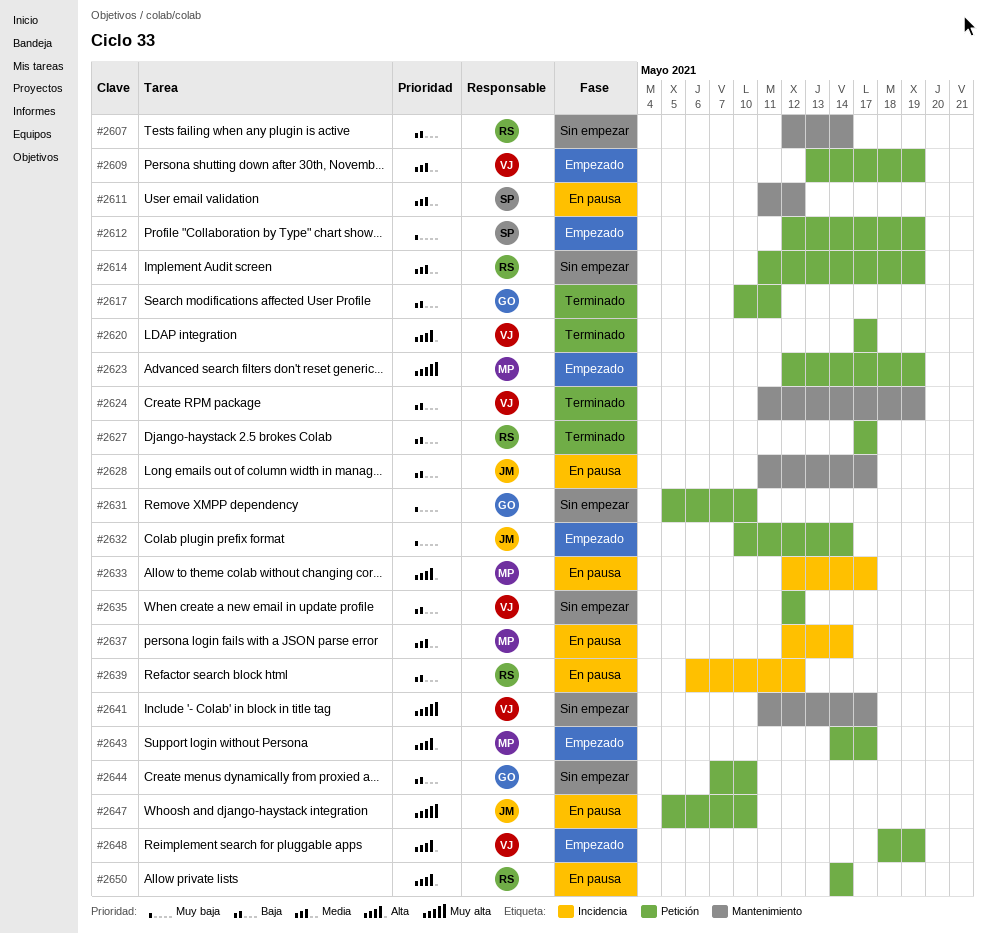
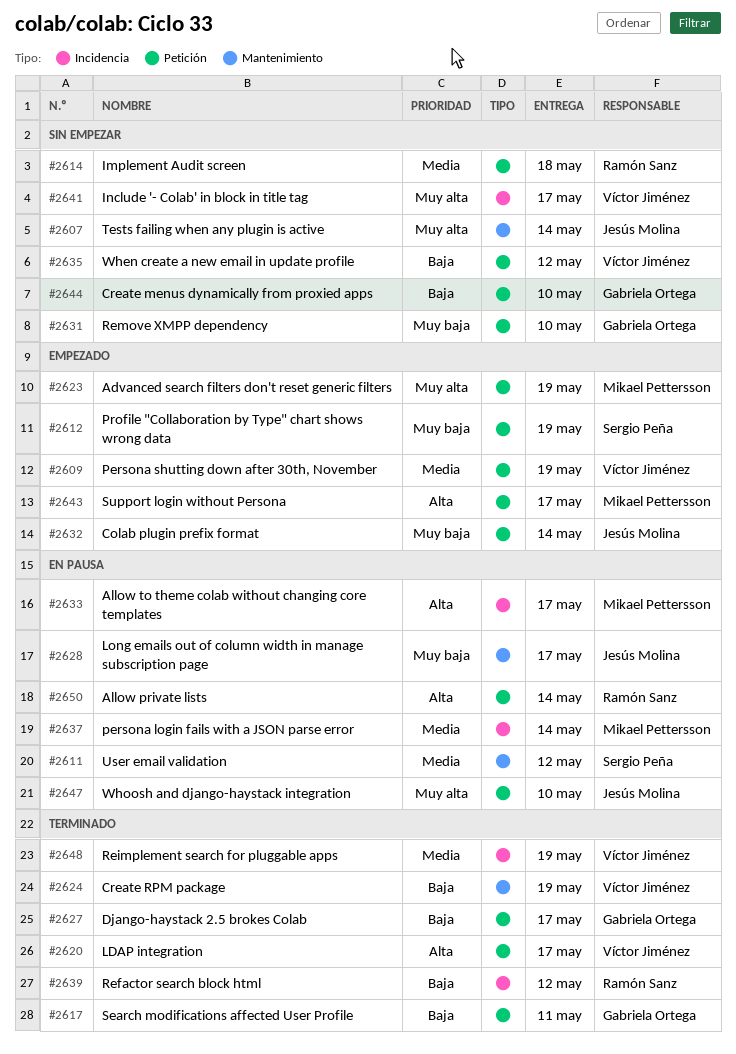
#2607, owner: Ramón Sanz -> Jesús Molina
#2607, priority: Baja -> Muy alta
#2614, due: May 19 -> May 18
#2627, owner: Ramón Sanz -> Gabriela Ortega
#2628, priority: Baja -> Muy baja
#2639, status: En pausa -> Terminado
#2641, label: Mantenimiento -> Incidencia
#2648, status: Empezado -> Terminado
#2648, priority: Alta -> Media
#2648, label: Petición -> Incidencia

